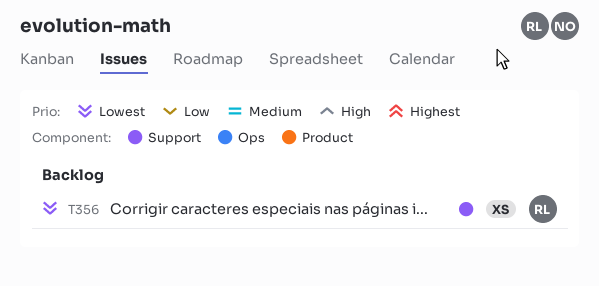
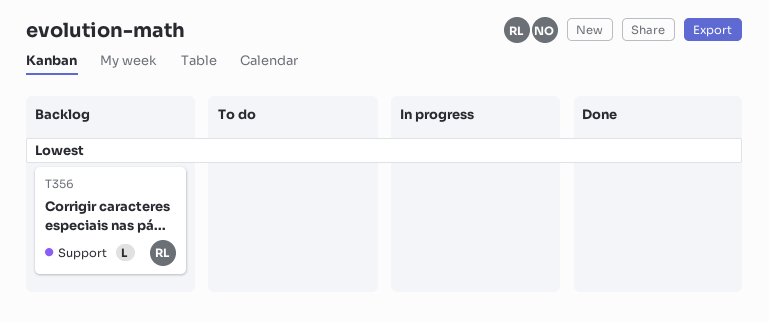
T356, estimate: XS -> L

